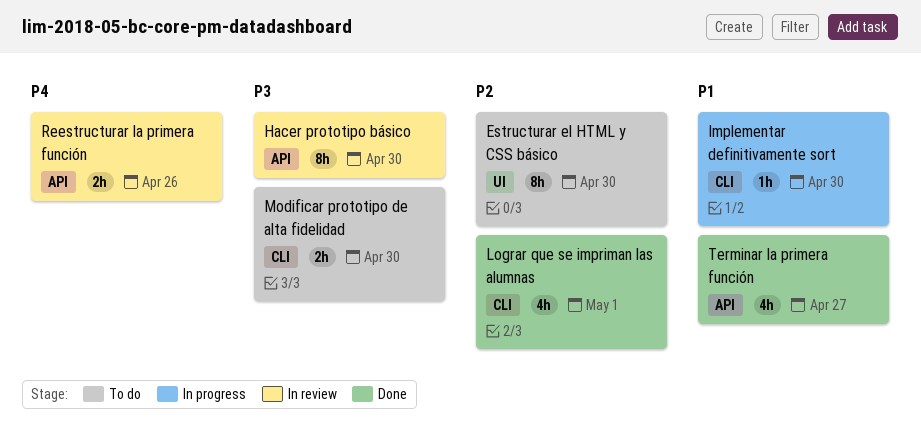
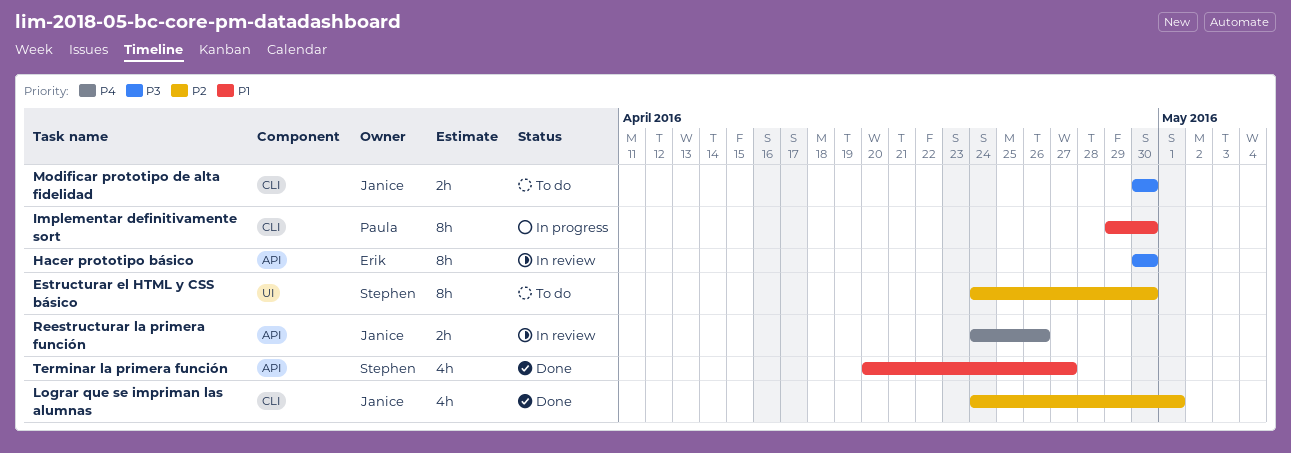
Implementar definitivamente sort, estimate: 1h -> 8h

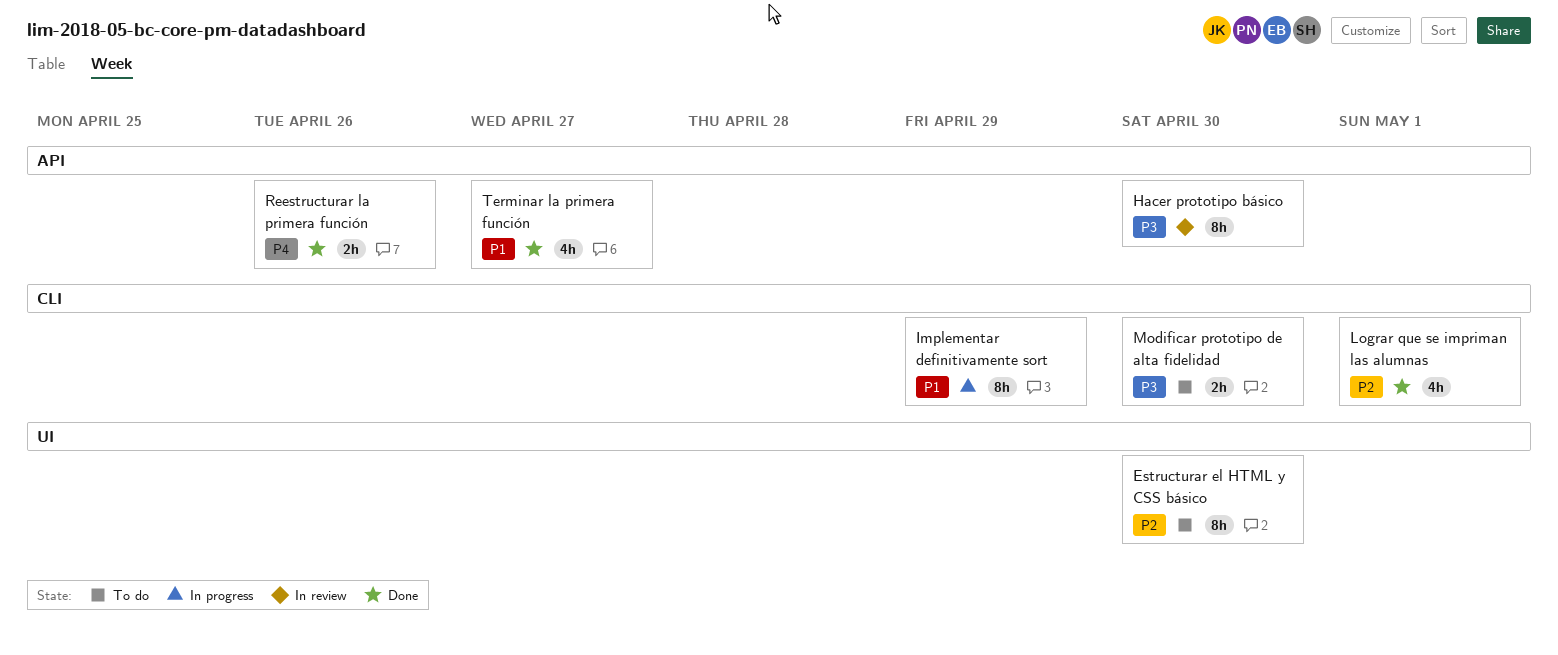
Implementar definitivamente sort, due: Apr 30 -> Apr 29
Reestructurar la primera función, status: In review -> Done

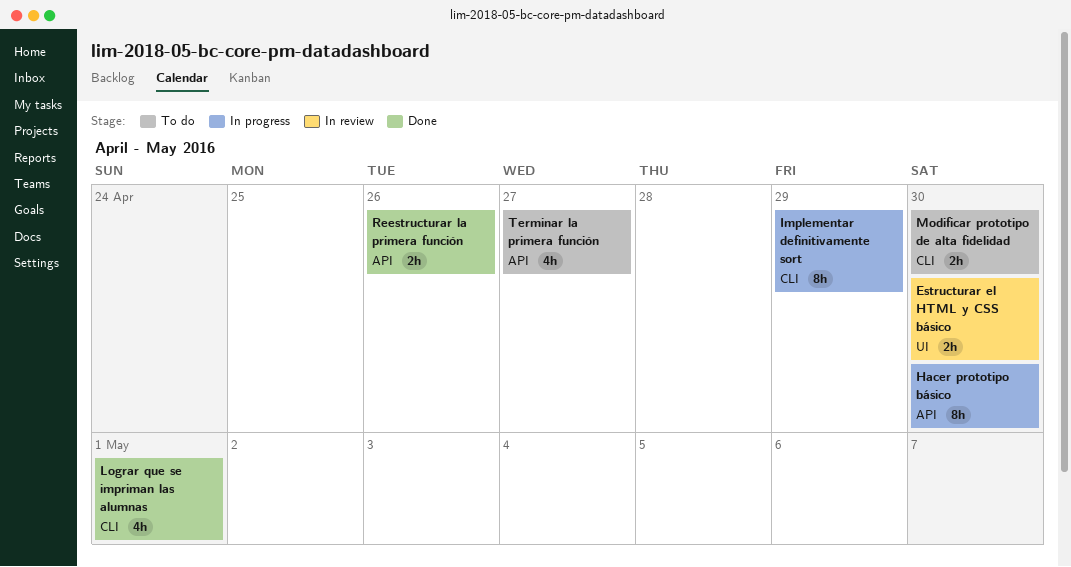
Estructurar el HTML y CSS básico, status: To do -> In review
Estructurar el HTML y CSS básico, estimate: 8h -> 2h
Hacer prototipo básico, status: In review -> In progress
Terminar la primera función, status: Done -> To do

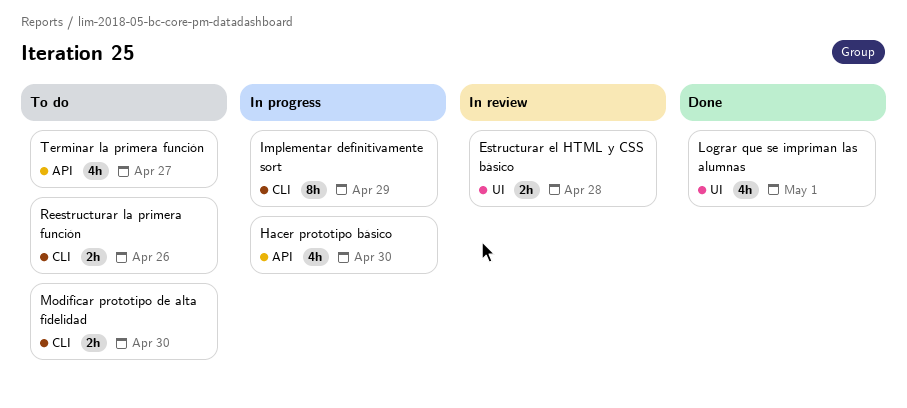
Estructurar el HTML y CSS básico, due: Apr 30 -> Apr 28
Hacer prototipo básico, estimate: 8h -> 4h
Lograr que se impriman las alumnas, label: CLI -> UI
Reestructurar la primera función, status: Done -> To do
Reestructurar la primera función, label: API -> CLI

